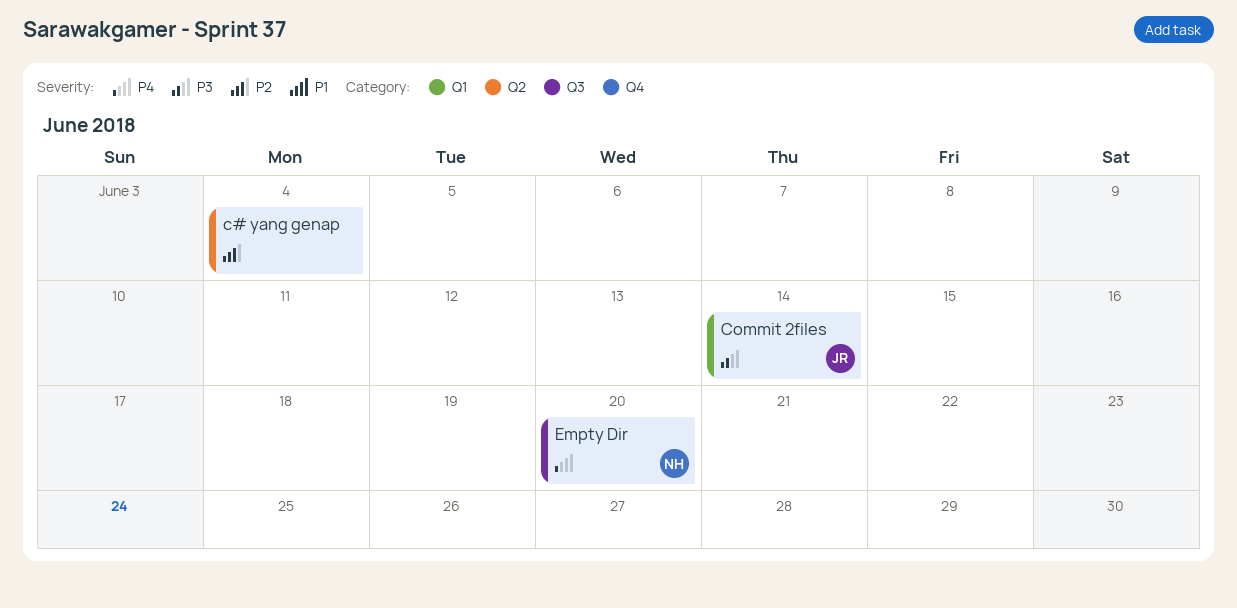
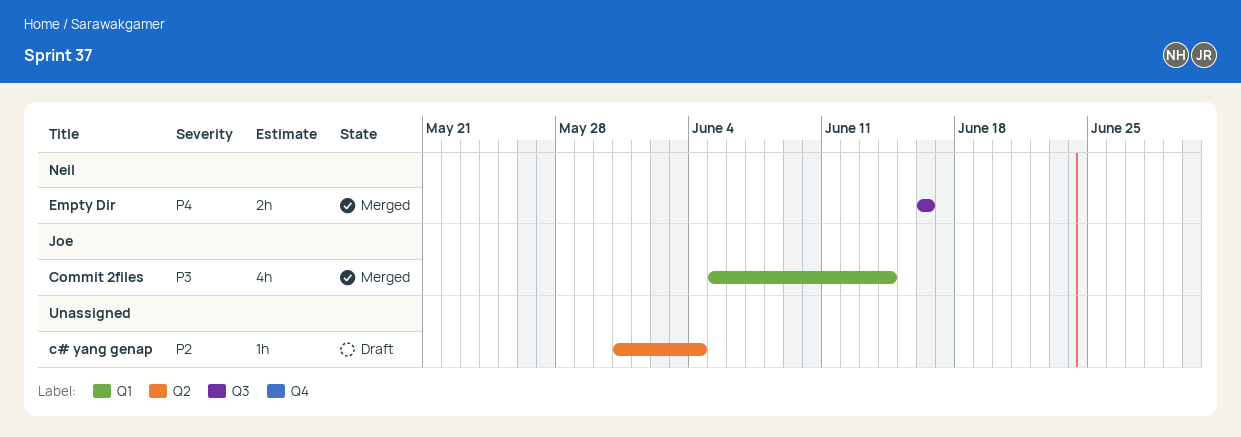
Empty Dir, due: Jun 20 -> Jun 16

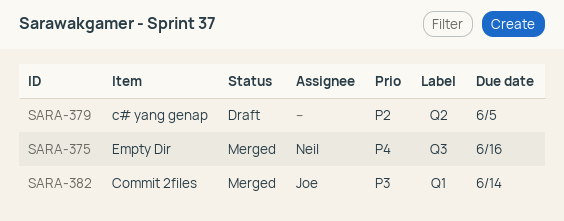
c# yang genap, due: Jun 4 -> Jun 5

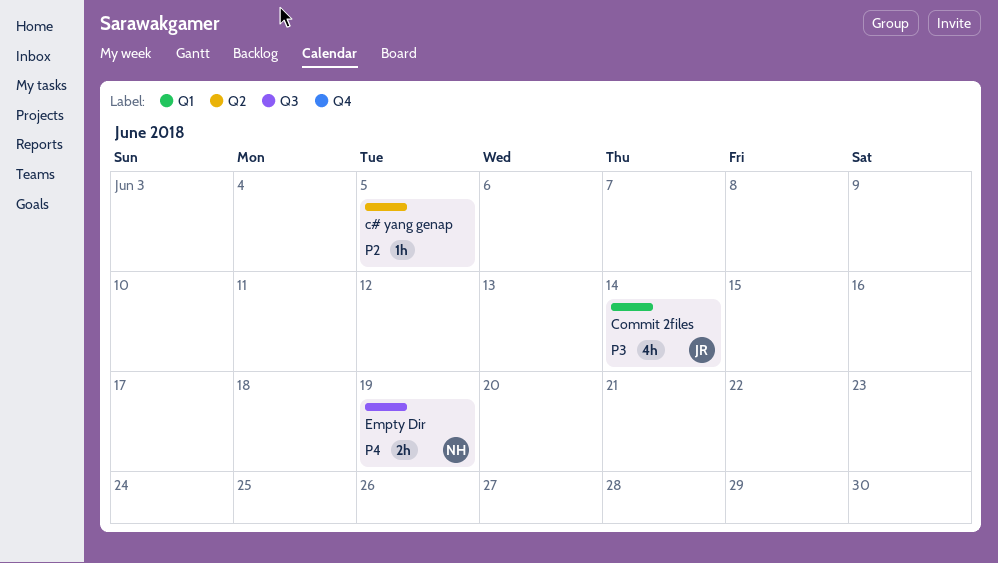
Empty Dir, due: Jun 16 -> Jun 19

